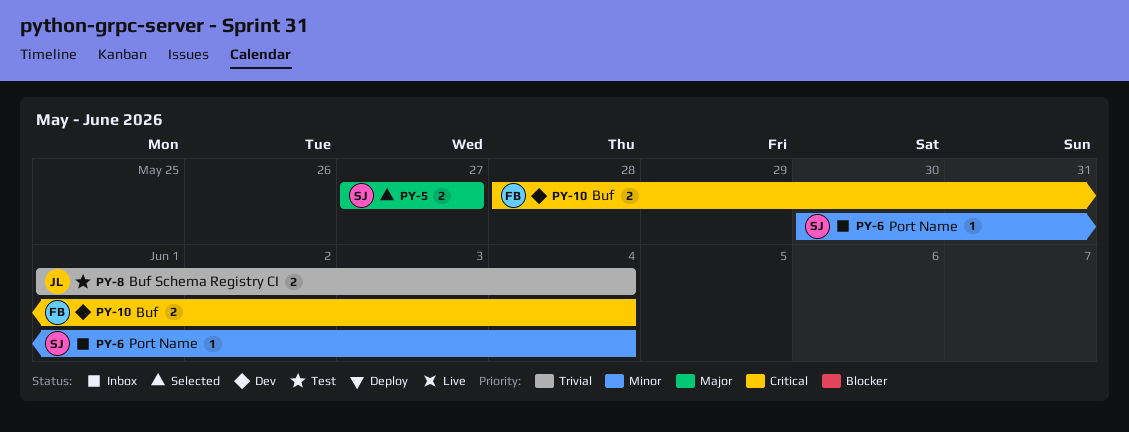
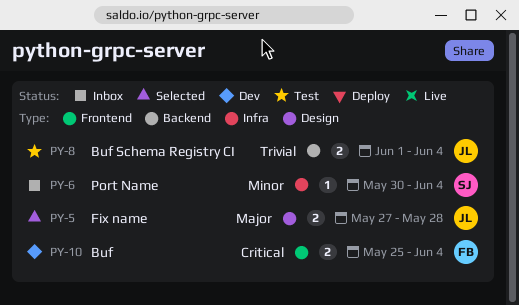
PY-5, owner: SJ -> JL
PY-5, due: May 27 -> May 28
PY-10, start: May 28 -> May 25

